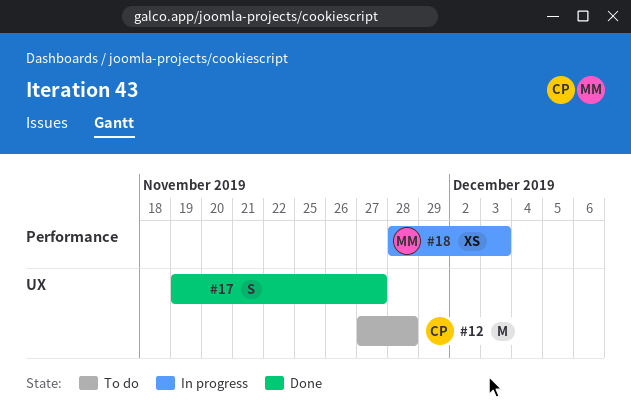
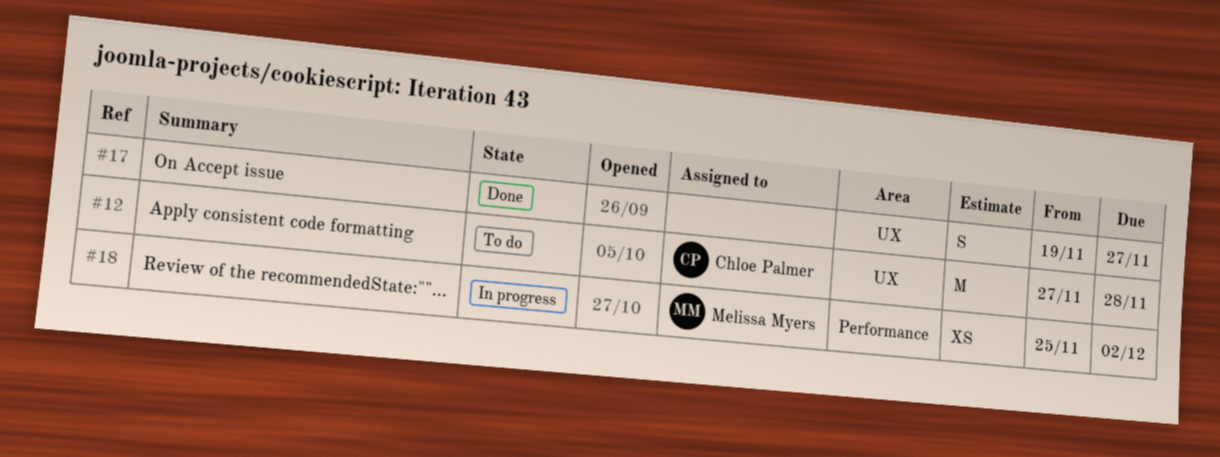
#18, start: Nov 28 -> Nov 25
#18, due: Dec 3 -> Dec 2

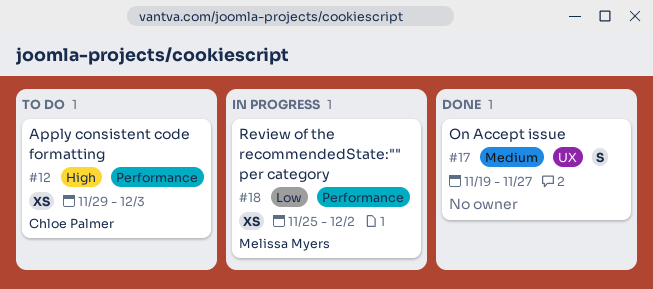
#12, label: UX -> Performance
#12, estimate: M -> XS
#12, start: Nov 27 -> Nov 29
#12, due: Nov 28 -> Dec 3

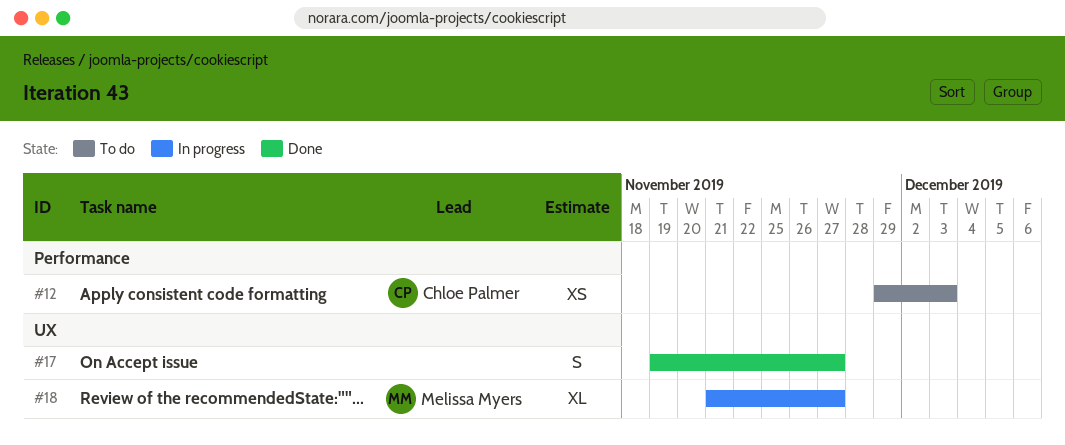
#18, label: Performance -> UX
#18, estimate: XS -> XL
#18, start: Nov 25 -> Nov 21
#18, due: Dec 2 -> Nov 27

